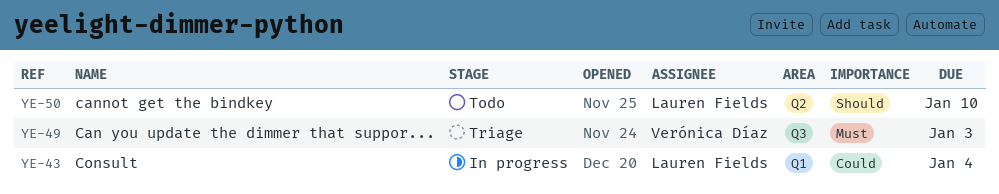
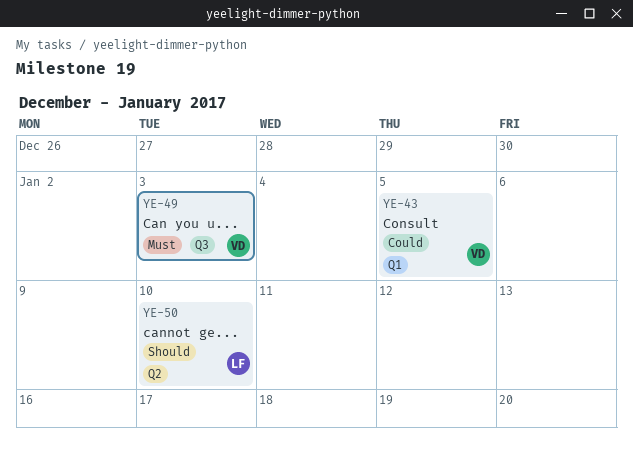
YE-43, owner: Lauren Fields -> Verónica Díaz
YE-43, due: Jan 4 -> Jan 5

